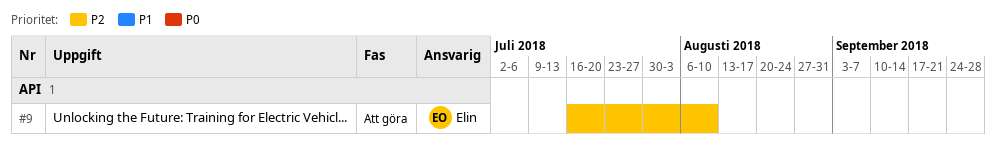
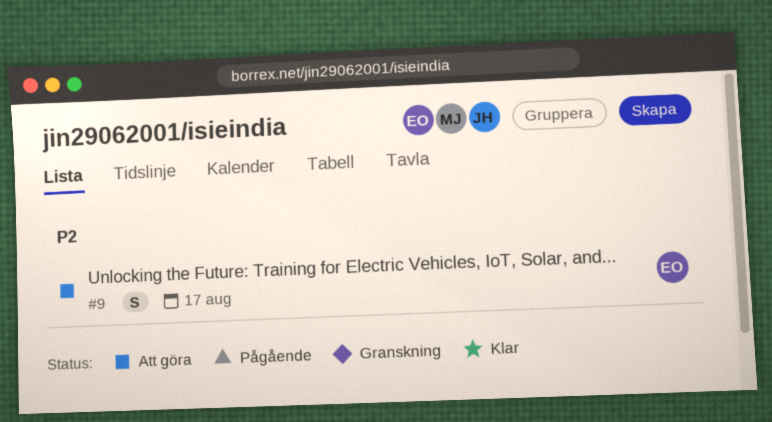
#9, due: Aug 10 -> Aug 17

